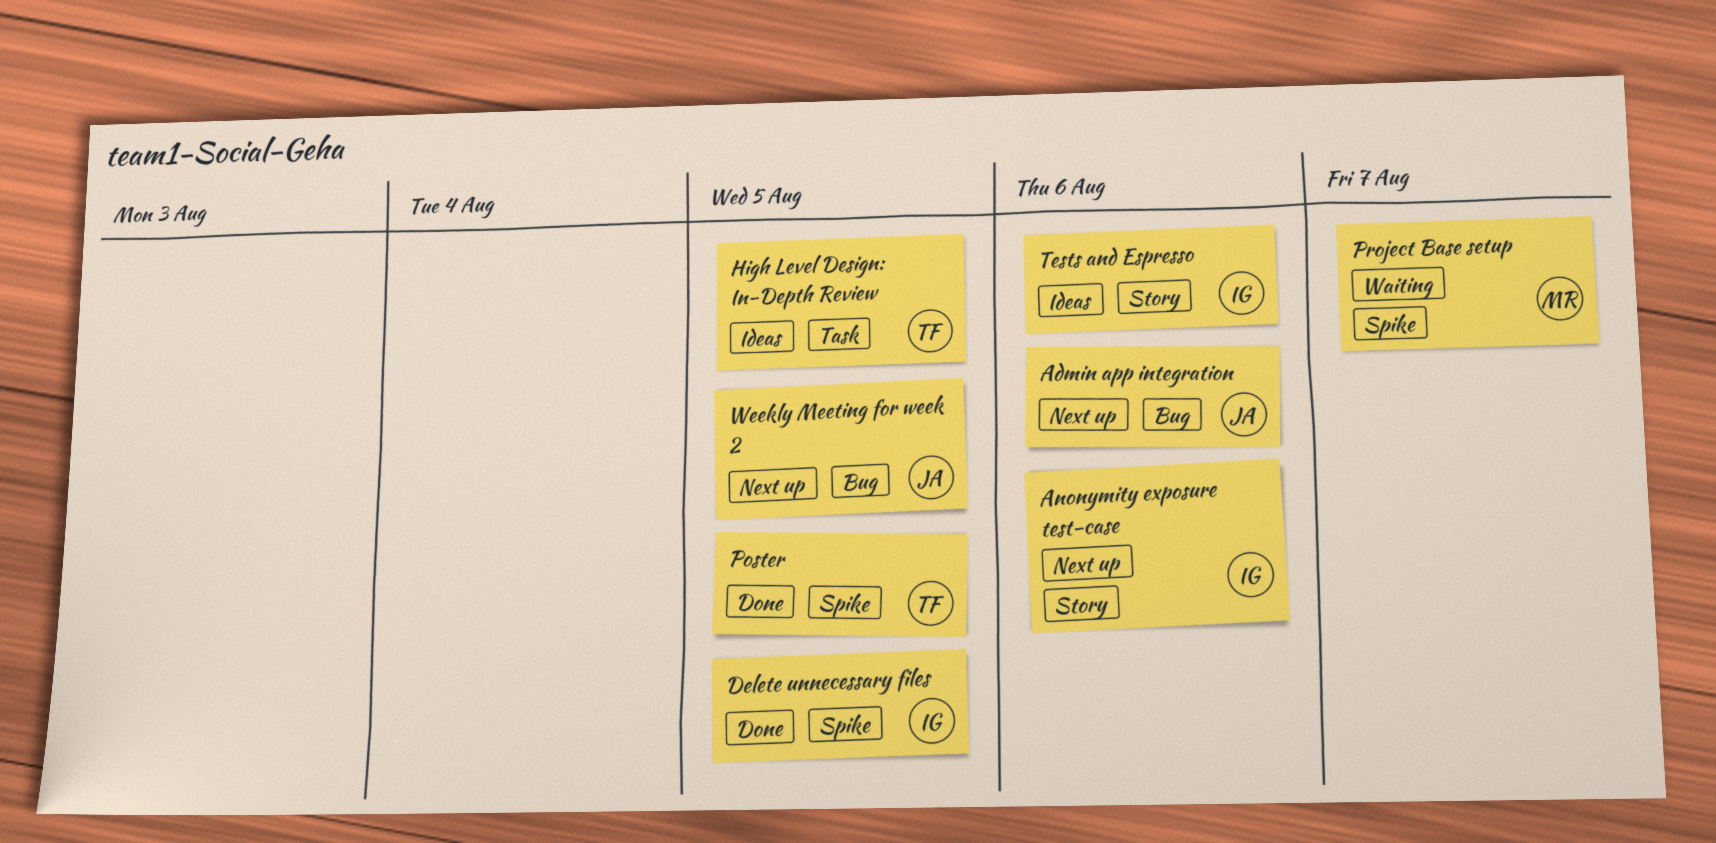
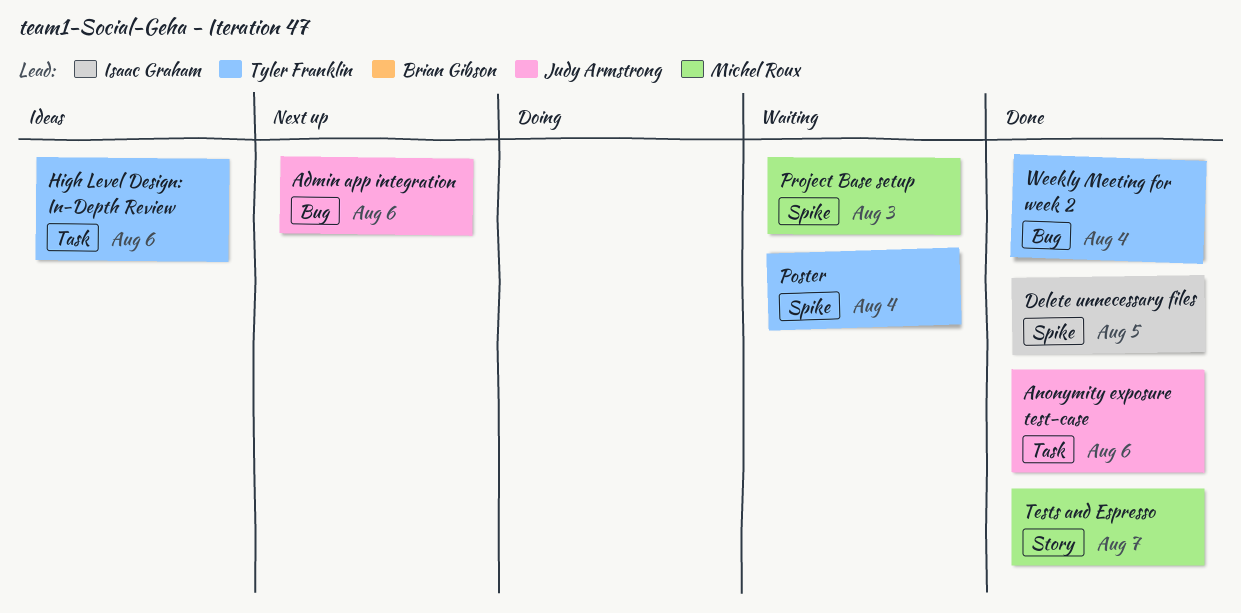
Anonymity exposure test-case, status: Next up -> Done
Anonymity exposure test-case, owner: Isaac Graham -> Judy Armstrong
Anonymity exposure test-case, label: Story -> Task
High Level Design: In-Depth Review, due: Aug 5 -> Aug 6
Poster, status: Done -> Waiting
Poster, due: Aug 5 -> Aug 4
Project Base setup, due: Aug 7 -> Aug 3
Tests and Espresso, status: Ideas -> Done
Tests and Espresso, owner: Isaac Graham -> Michel Roux
Tests and Espresso, due: Aug 6 -> Aug 7
Weekly Meeting for week 2, status: Next up -> Done
Weekly Meeting for week 2, owner: Judy Armstrong -> Tyler Franklin
Weekly Meeting for week 2, due: Aug 5 -> Aug 4

